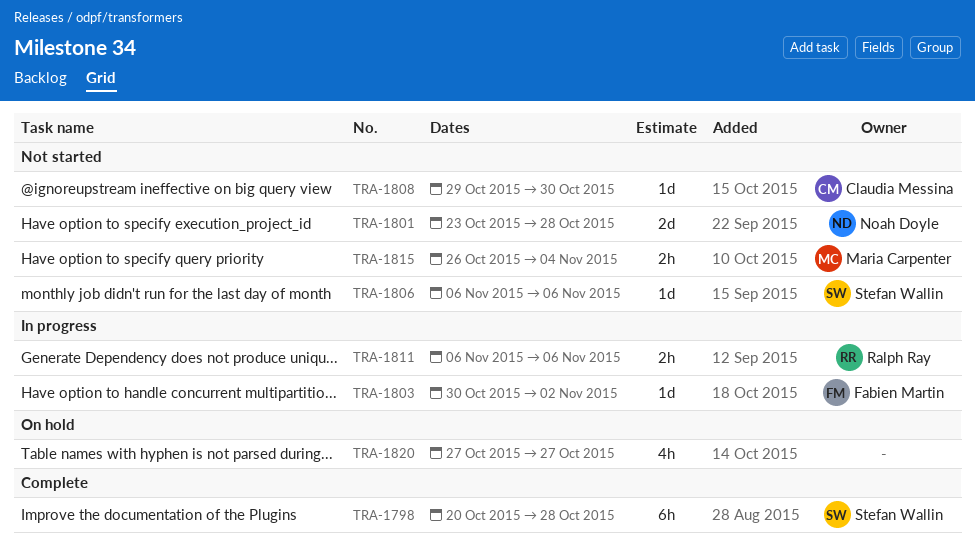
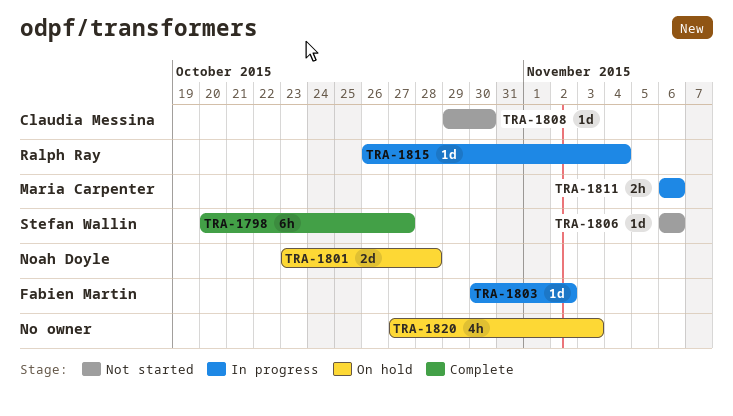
TRA-1798, due: Oct 28 -> Oct 27
TRA-1801, status: Not started -> On hold
TRA-1811, owner: Ralph Ray -> Maria Carpenter
TRA-1815, status: Not started -> In progress
TRA-1815, owner: Maria Carpenter -> Ralph Ray
TRA-1815, estimate: 2h -> 1d
TRA-1820, due: Oct 27 -> Nov 3

